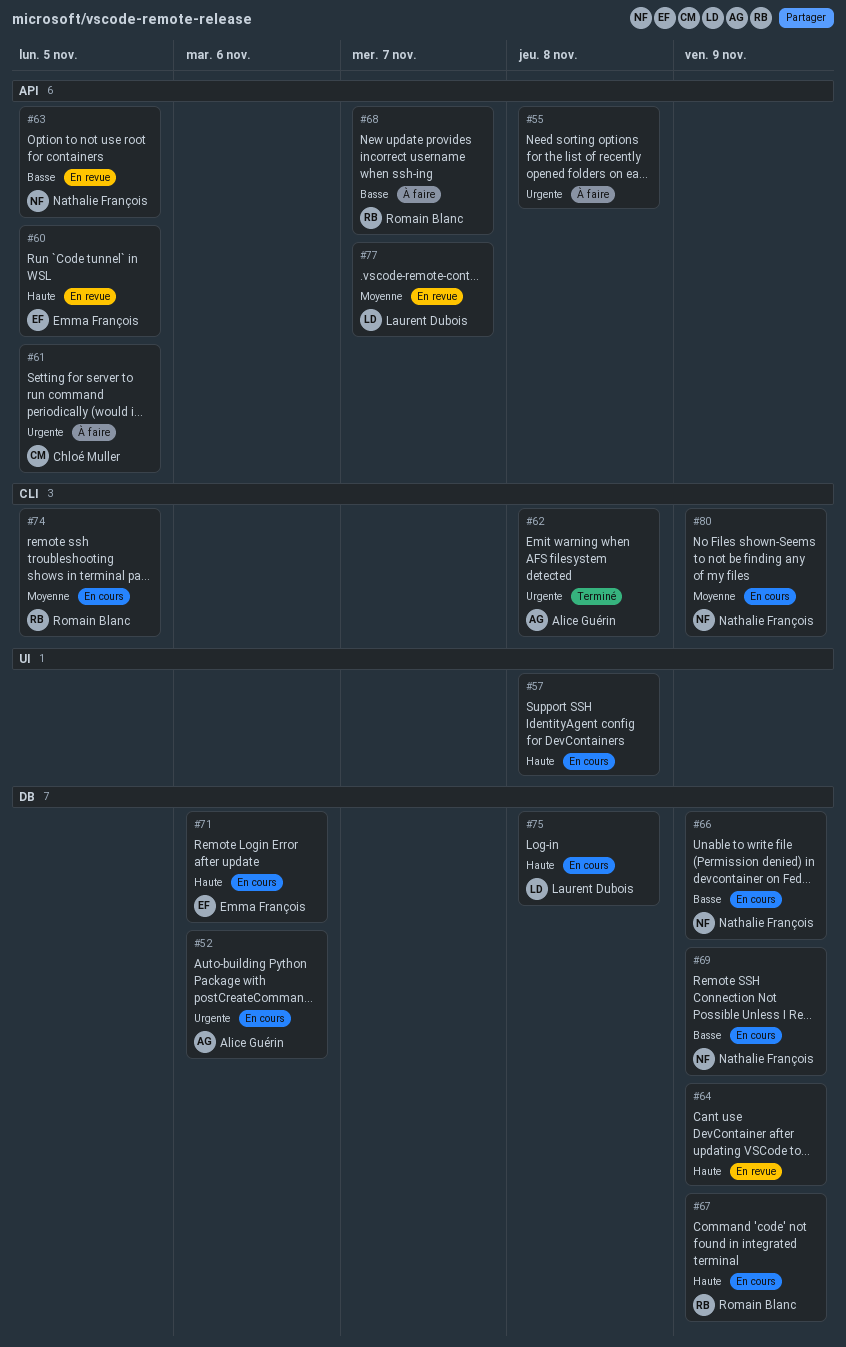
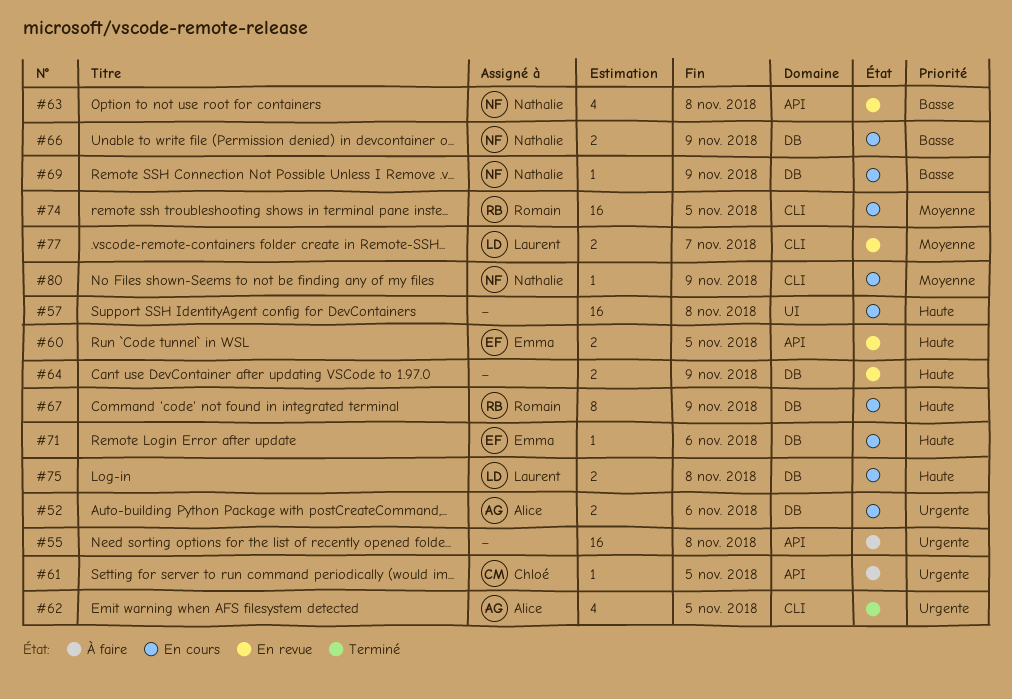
#62, due: Nov 8 -> Nov 5
#63, due: Nov 5 -> Nov 8
#68: present -> none
#77, label: API -> CLI

